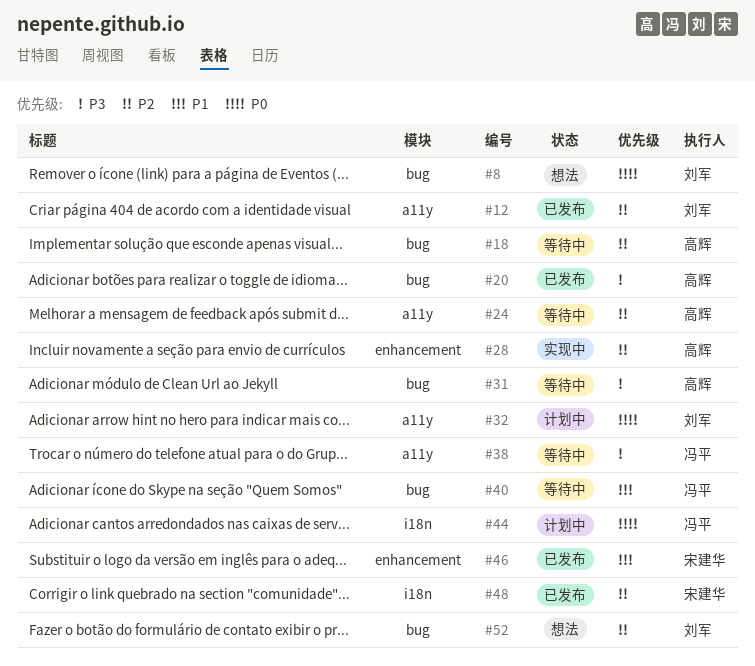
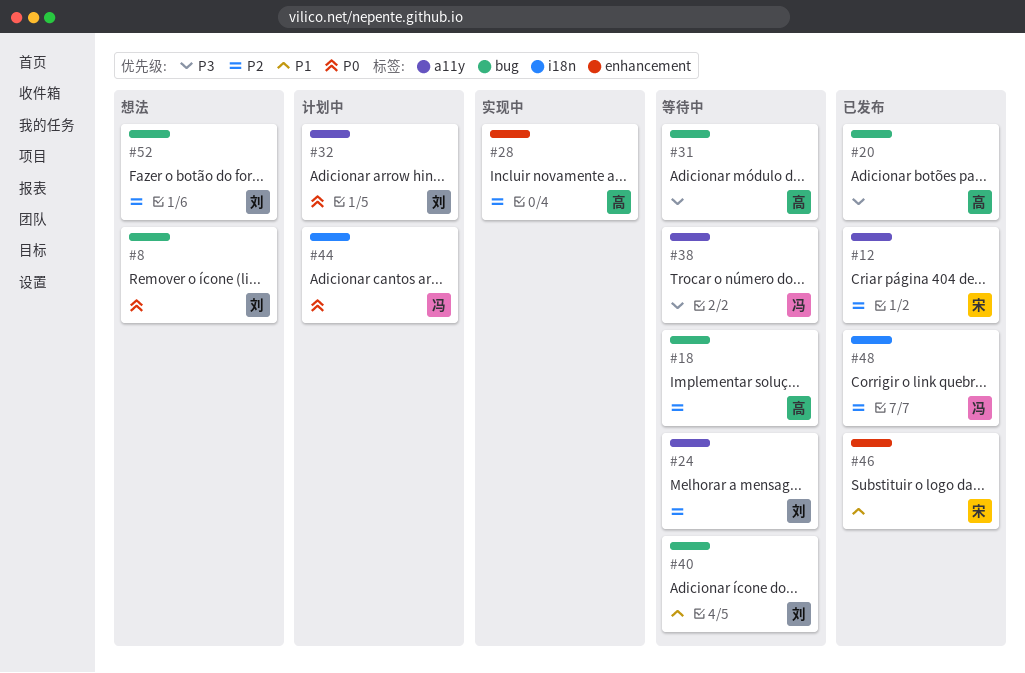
#12, owner: 刘军 -> 宋建华
#24, owner: 高辉 -> 刘军
#40, owner: 冯平 -> 刘军
#48, owner: 宋建华 -> 冯平

